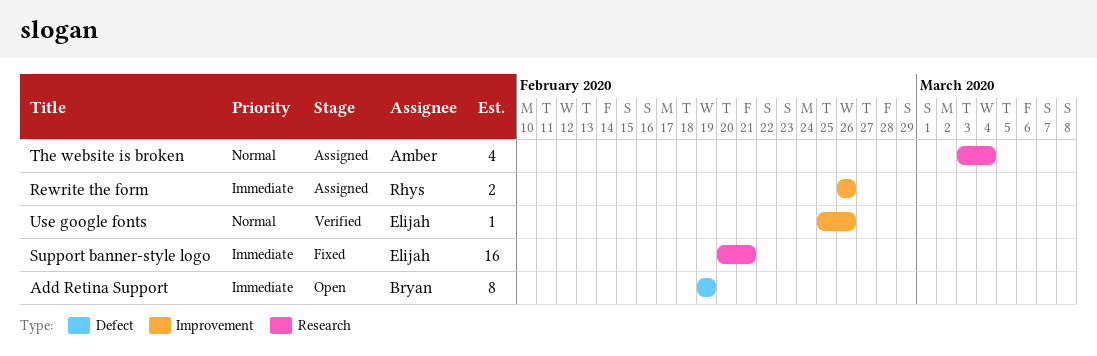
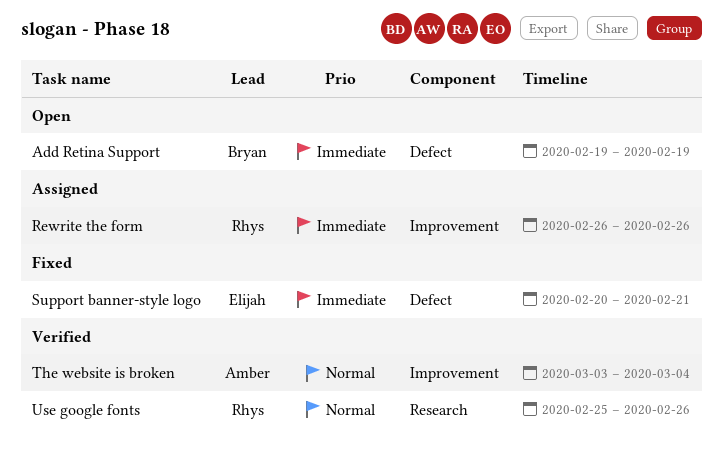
Support banner-style logo, label: Research -> Defect
The website is broken, status: Assigned -> Verified
The website is broken, label: Research -> Improvement
Use google fonts, owner: Elijah -> Rhys
Use google fonts, label: Improvement -> Research

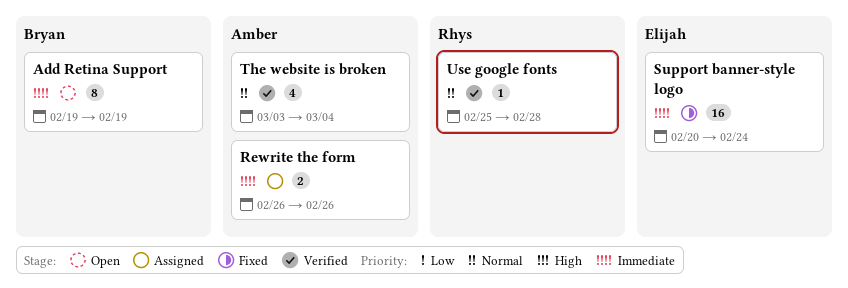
Rewrite the form, owner: Rhys -> Amber
Support banner-style logo, due: Feb 21 -> Feb 24
Use google fonts, due: Feb 26 -> Feb 28

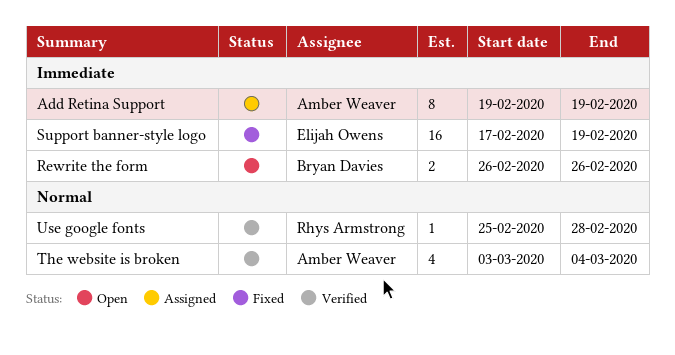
Add Retina Support, status: Open -> Assigned
Add Retina Support, owner: Bryan Davies -> Amber Weaver
Rewrite the form, status: Assigned -> Open
Rewrite the form, owner: Amber Weaver -> Bryan Davies
Support banner-style logo, start: Feb 20 -> Feb 17
Support banner-style logo, due: Feb 24 -> Feb 19

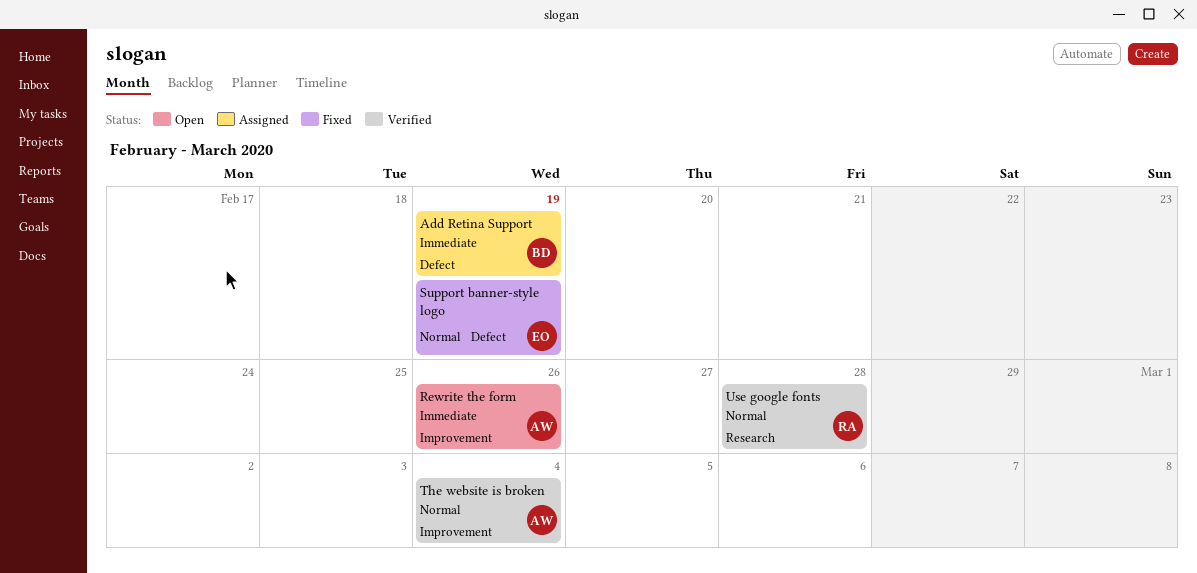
Add Retina Support, owner: Amber Weaver -> Bryan Davies
Rewrite the form, owner: Bryan Davies -> Amber Weaver
Support banner-style logo, priority: Immediate -> Normal

